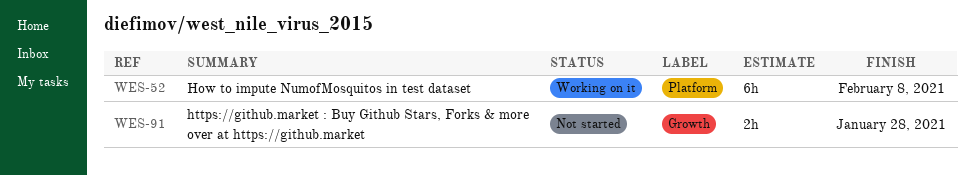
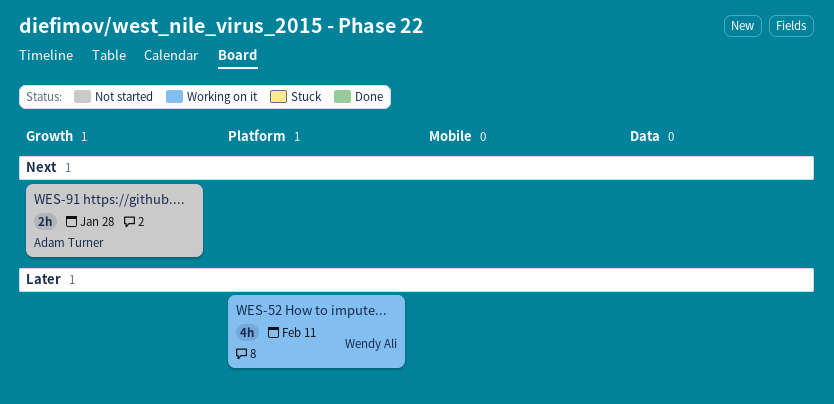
WES-52, estimate: 6h -> 4h
WES-52, due: Feb 8 -> Feb 11

